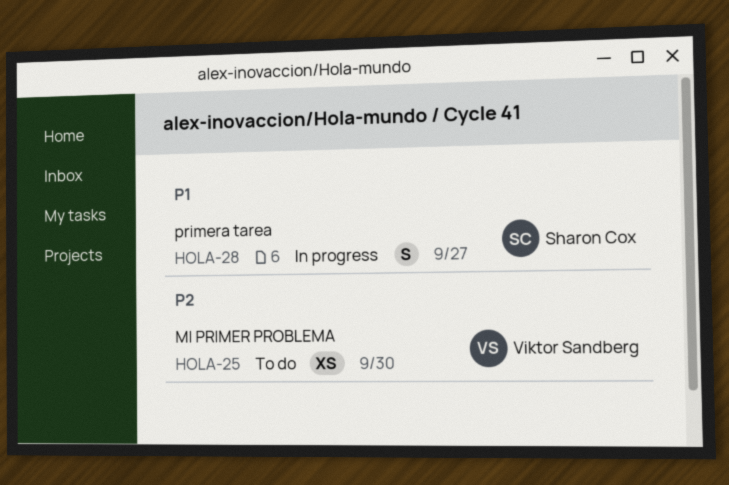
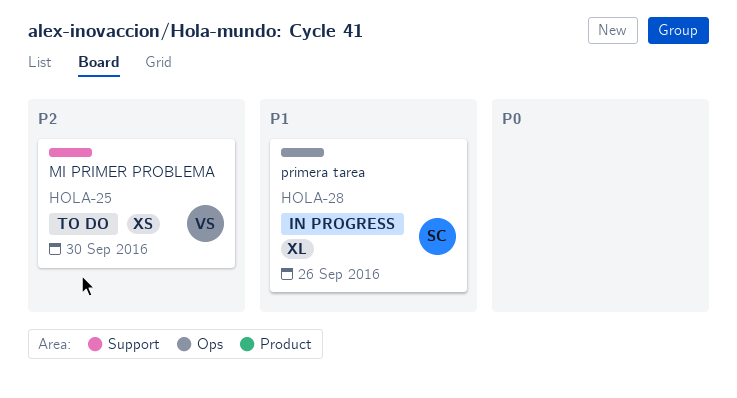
HOLA-28, estimate: S -> XL
HOLA-28, due: Sep 27 -> Sep 26

